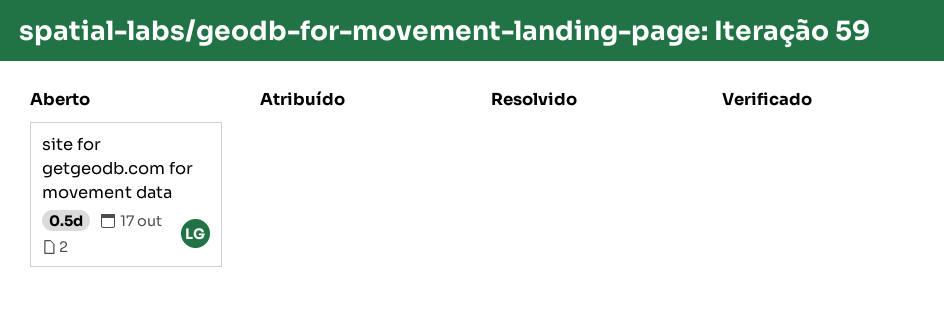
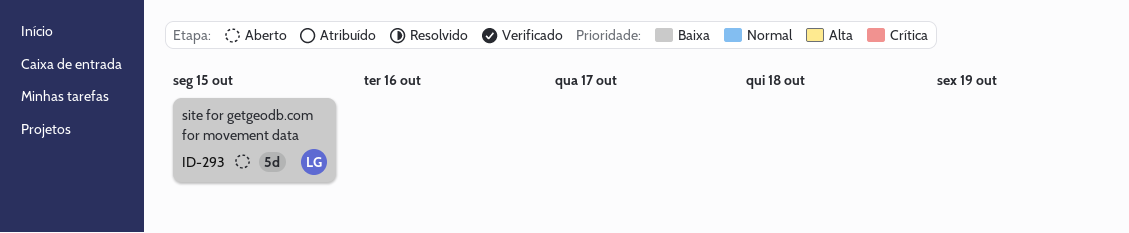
site for getgeodb.com for movement data, estimate: 0.5d -> 5d
site for getgeodb.com for movement data, due: Oct 17 -> Oct 15

